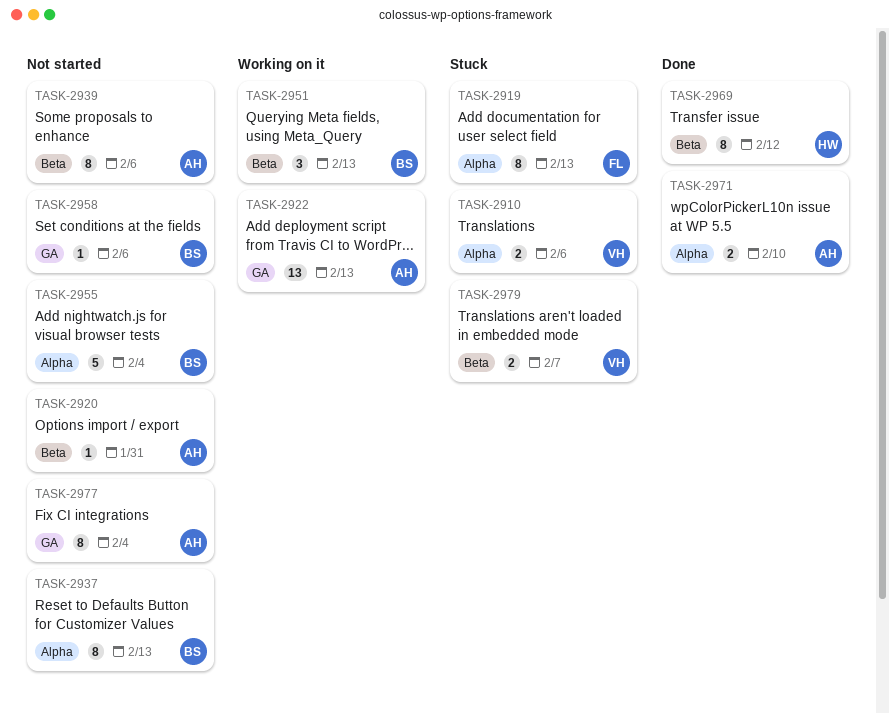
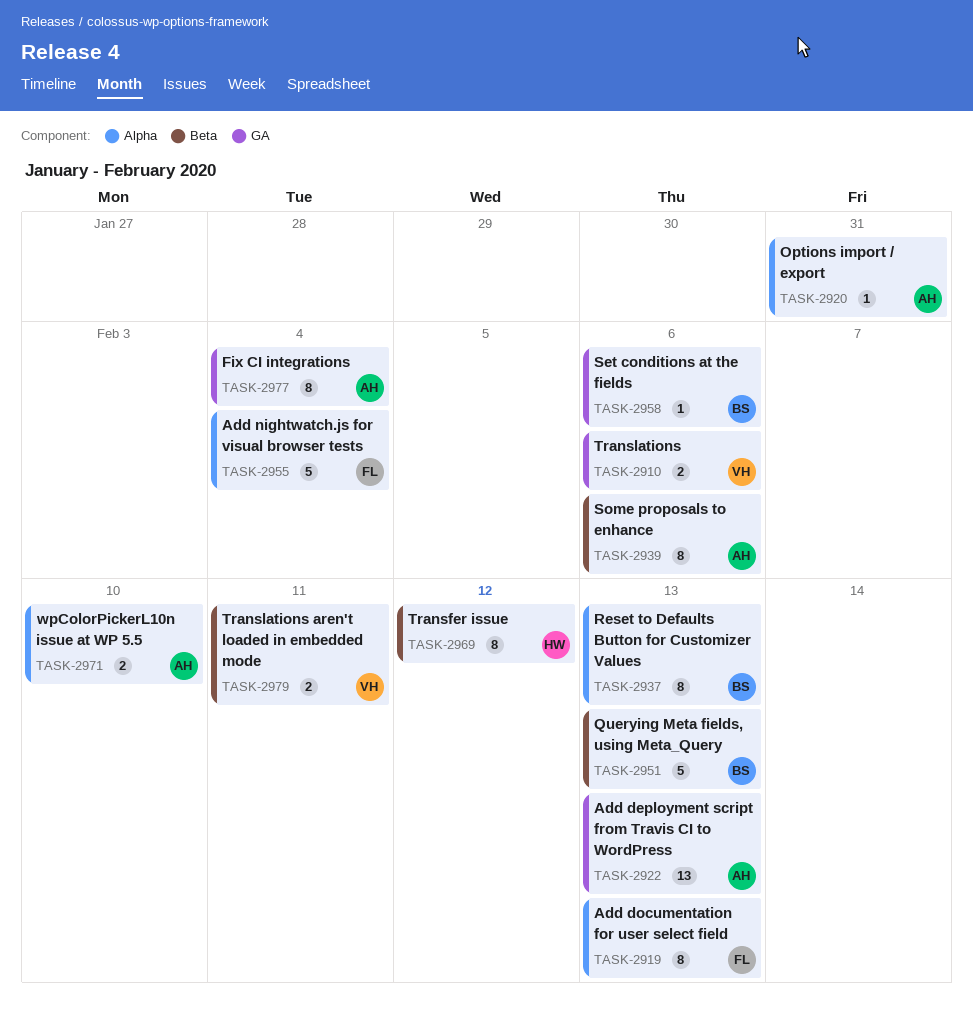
TASK-2910, label: Alpha -> GA
TASK-2920, label: Beta -> Alpha
TASK-2951, estimate: 3 -> 5
TASK-2955, owner: BS -> FL
TASK-2979, due: Feb 7 -> Feb 11

